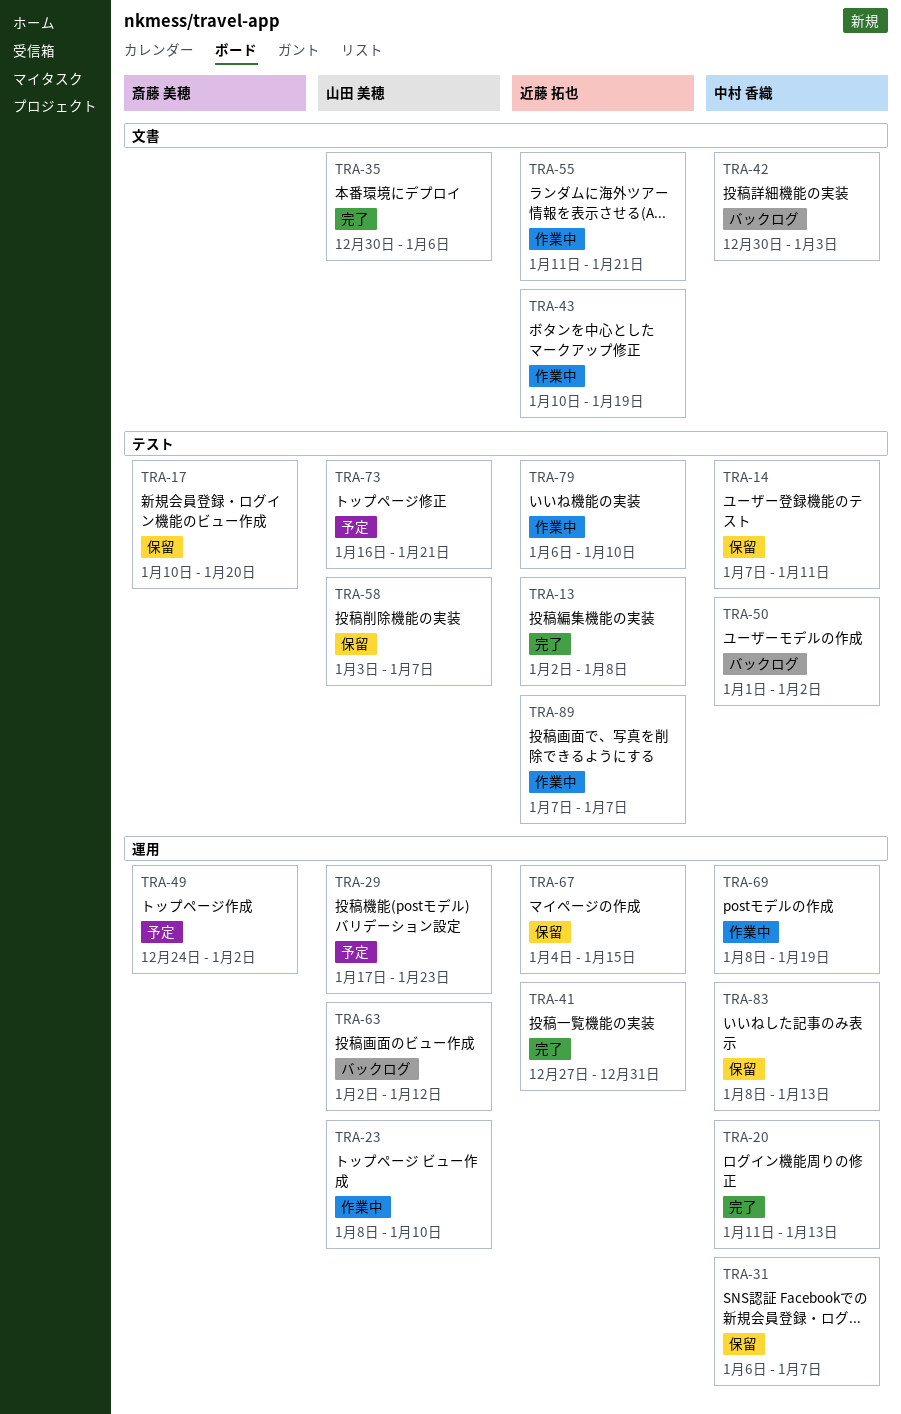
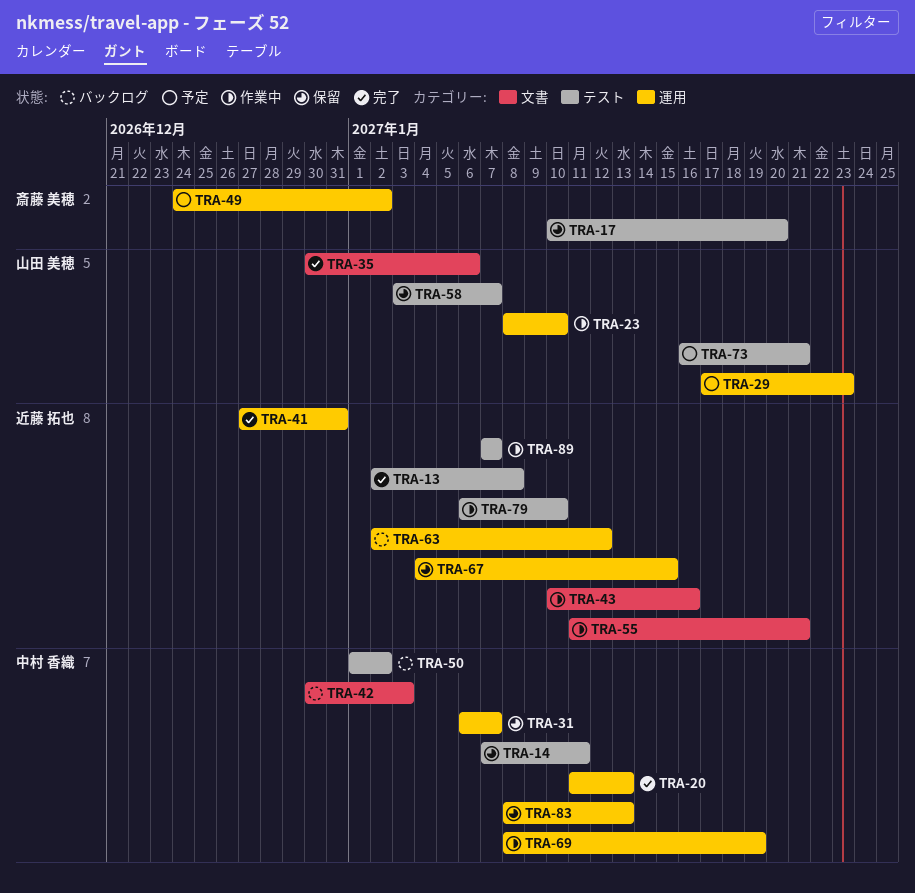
TRA-43, due: Jan 19 -> Jan 16
TRA-63, owner: 山田 美穂 -> 近藤 拓也

